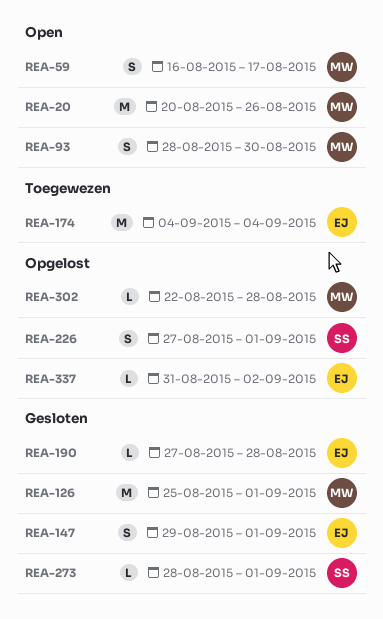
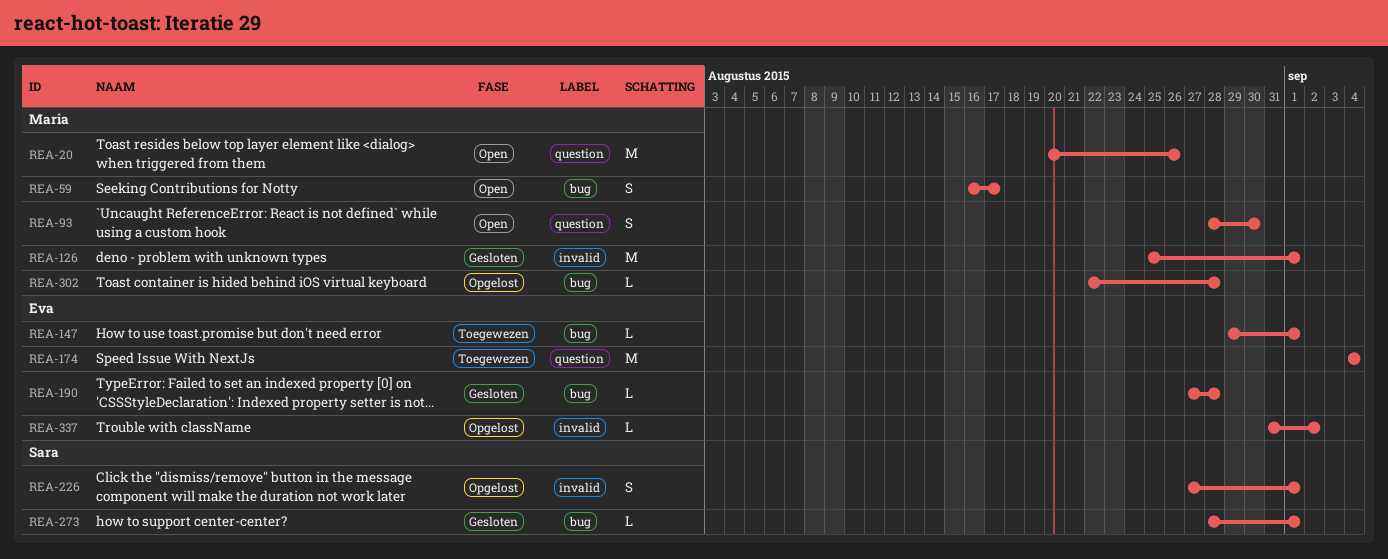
REA-147, status: Gesloten -> Toegewezen
REA-147, estimate: S -> L

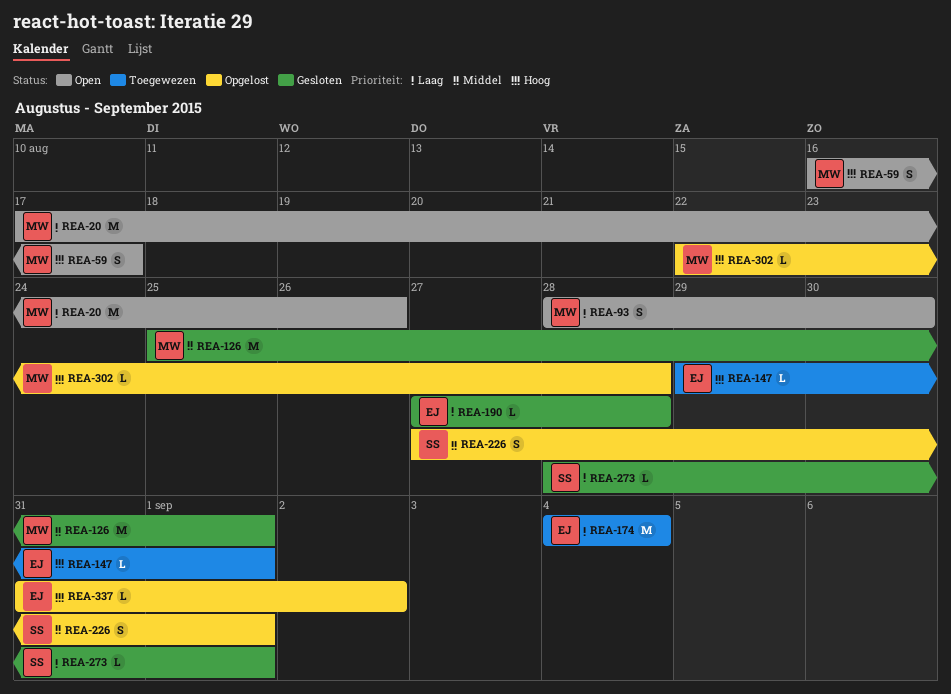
REA-20, start: Aug 20 -> Aug 17

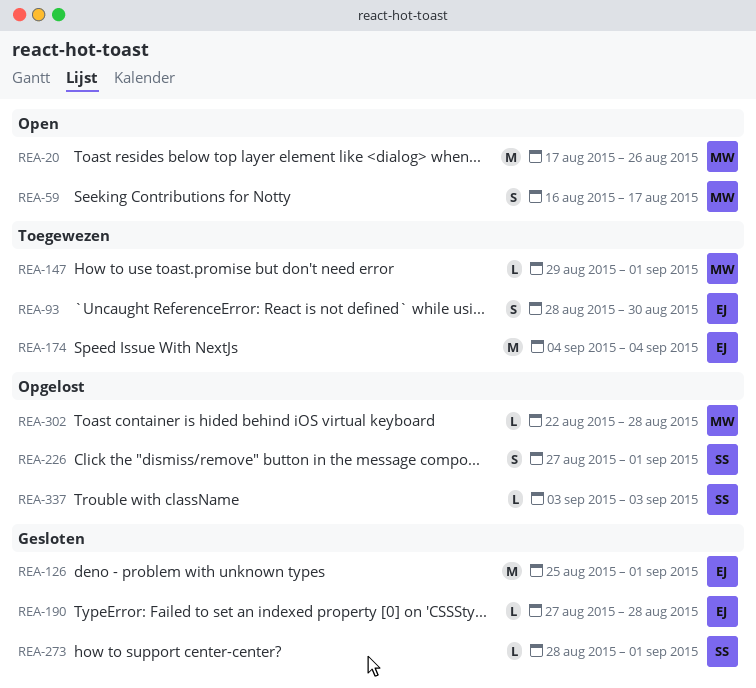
REA-93, status: Open -> Toegewezen
REA-93, owner: MW -> EJ
REA-126, owner: MW -> EJ
REA-147, owner: EJ -> MW
REA-337, owner: EJ -> SS
REA-337, start: Aug 31 -> Sep 3
REA-337, due: Sep 2 -> Sep 3

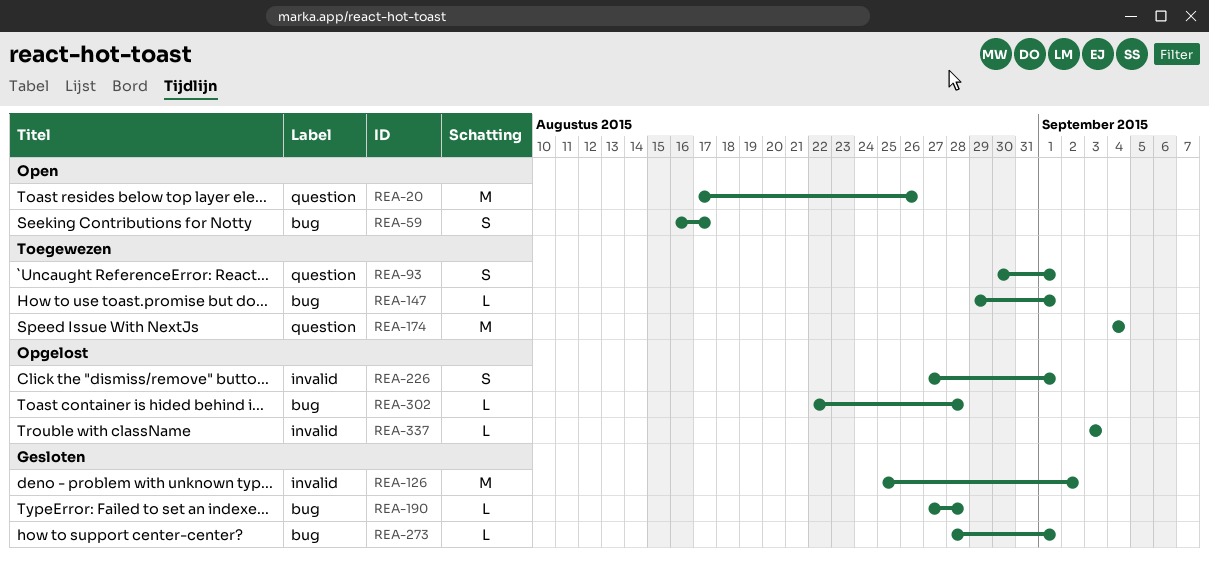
REA-93, start: Aug 28 -> Aug 30
REA-93, due: Aug 30 -> Sep 1
REA-126, due: Sep 1 -> Sep 2

